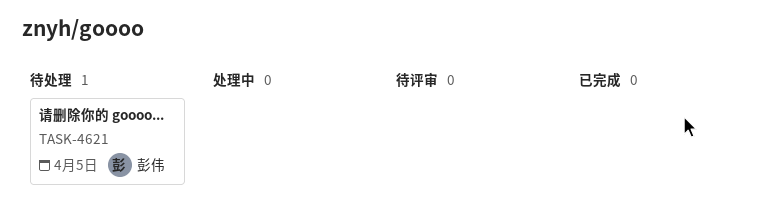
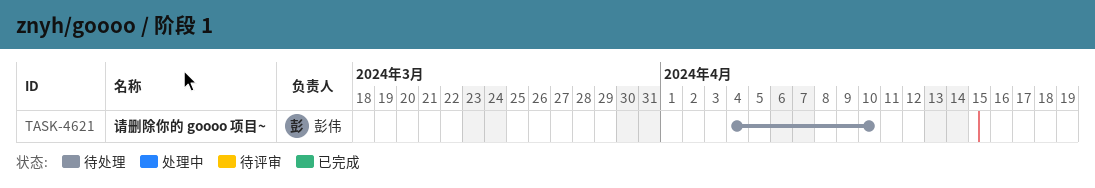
TASK-4621, due: Apr 5 -> Apr 10

